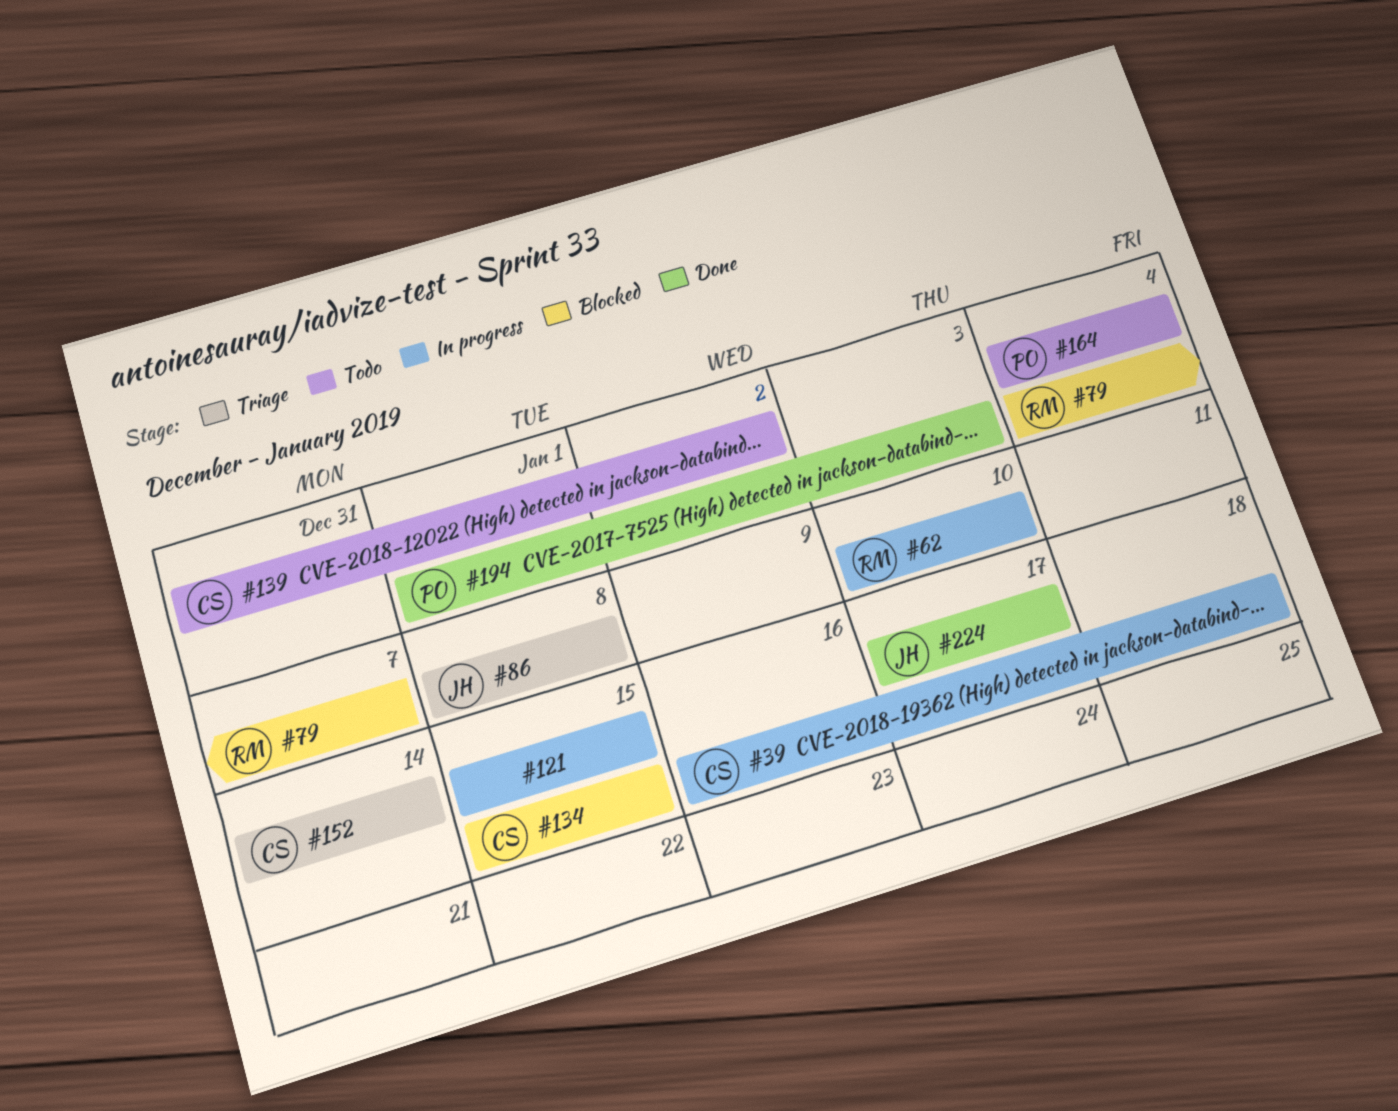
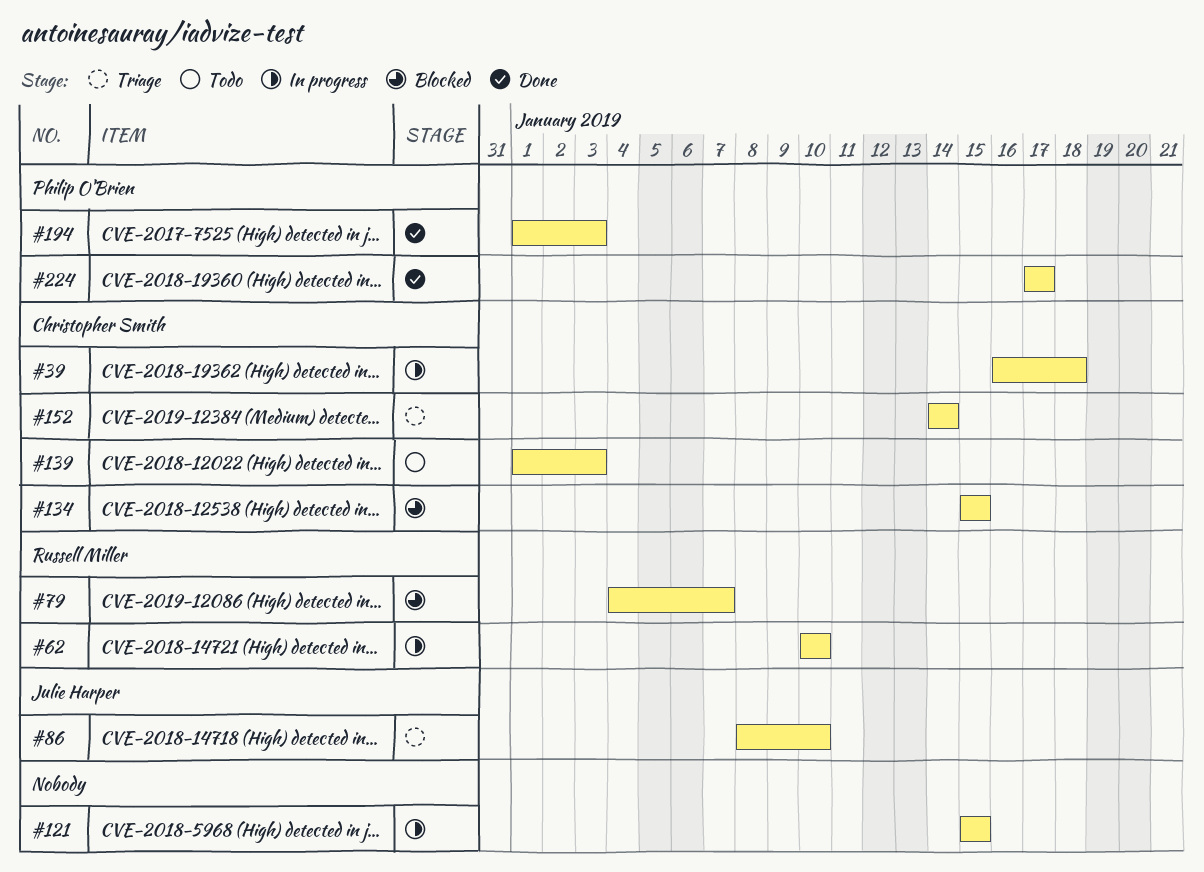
#86, due: Jan 8 -> Jan 10
#139, start: Dec 31 -> Jan 1
#139, due: Jan 2 -> Jan 3
#164: present -> none
#224, owner: Julie Harper -> Philip O'Brien

